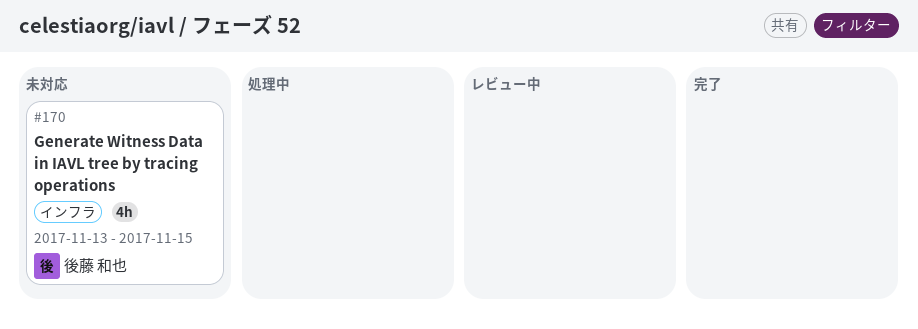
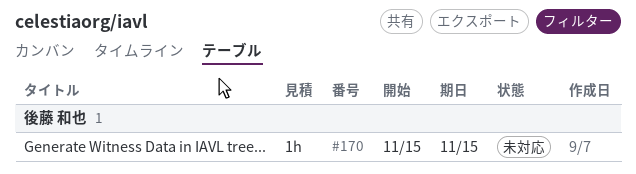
#170, estimate: 4h -> 1h
#170, start: Nov 13 -> Nov 15

